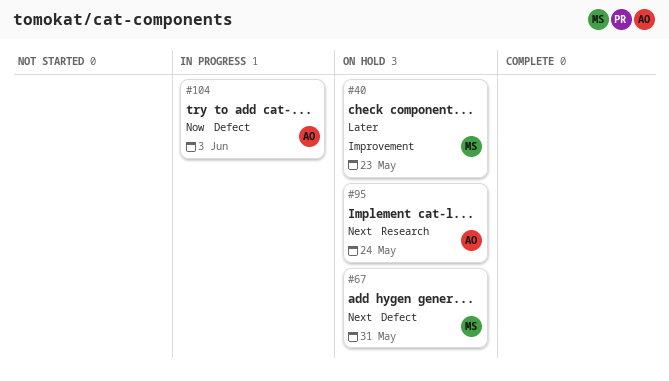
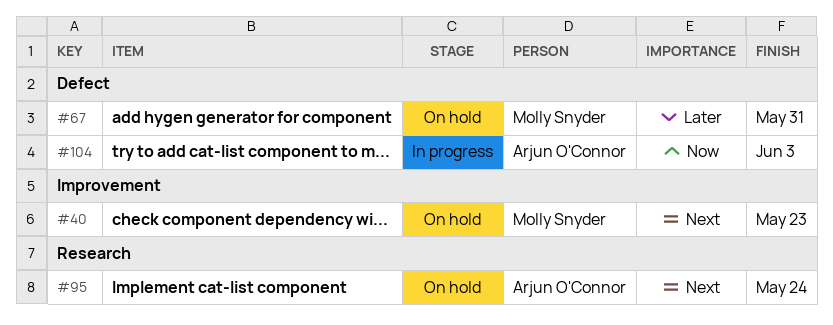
#40, priority: Later -> Next
#67, priority: Next -> Later

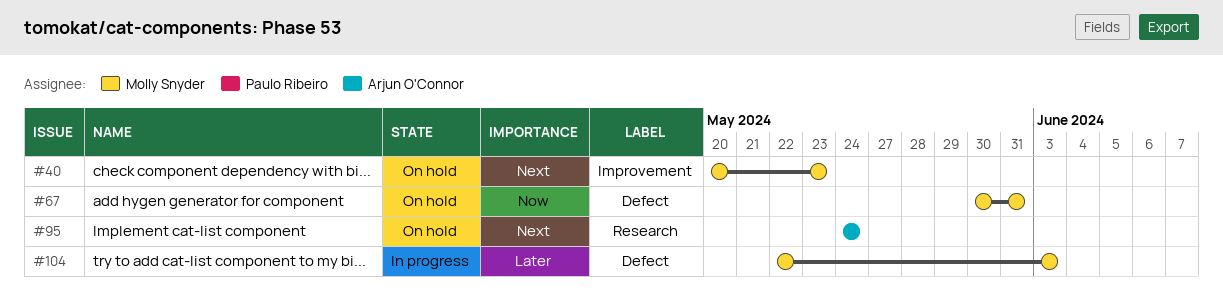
#67, priority: Later -> Now
#104, owner: Arjun O'Connor -> Molly Snyder
#104, priority: Now -> Later

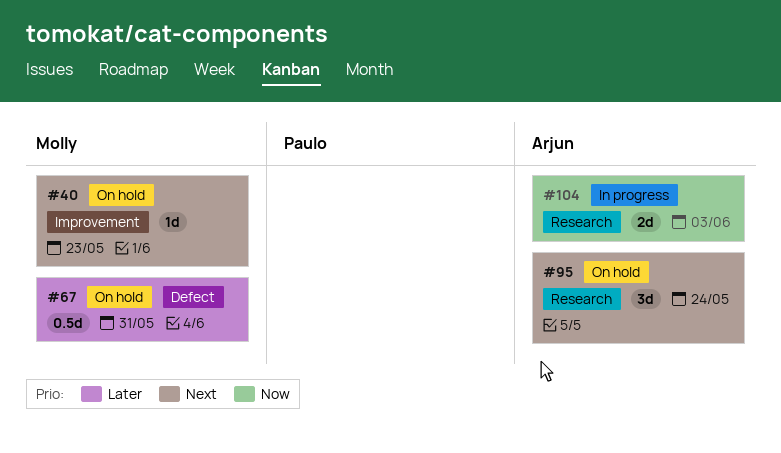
#67, priority: Now -> Later
#104, owner: Molly Snyder -> Arjun O'Connor
#104, priority: Later -> Now
#104, label: Defect -> Research

